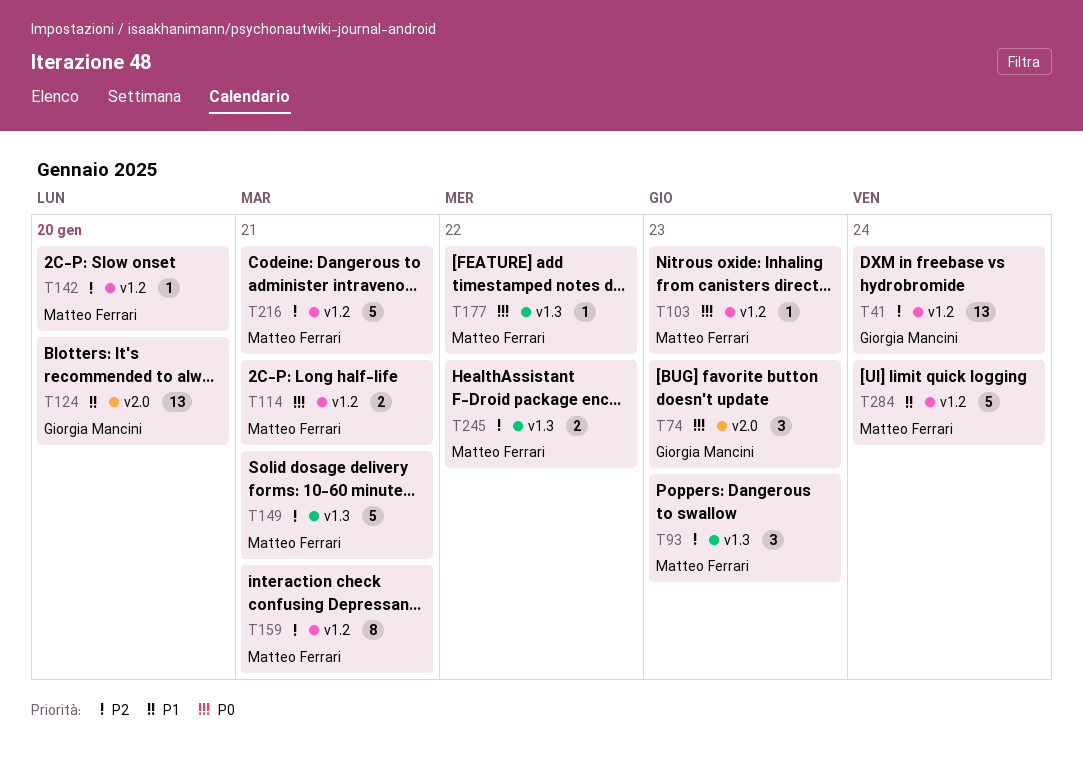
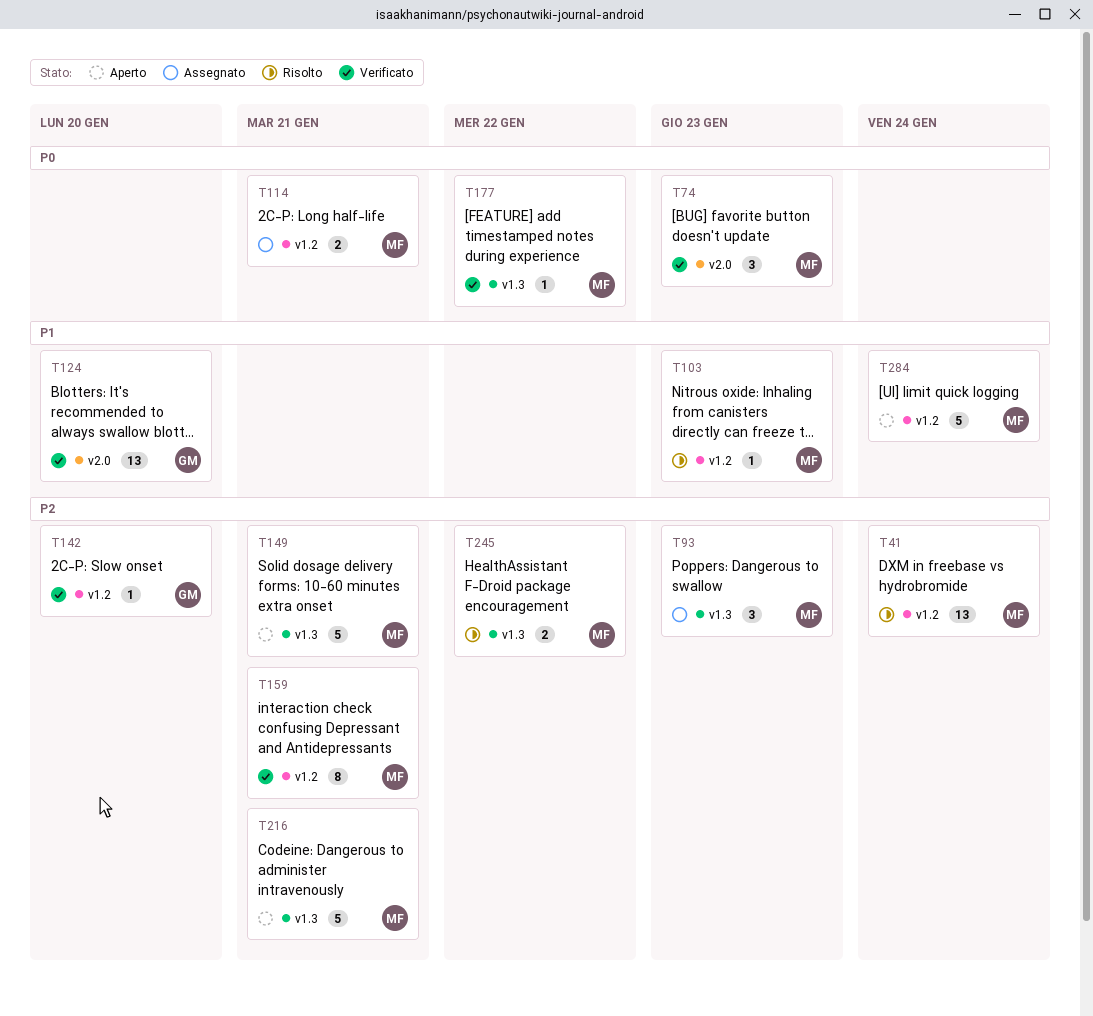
T41, owner: Giorgia Mancini -> Matteo Ferrari
T74, owner: Giorgia Mancini -> Matteo Ferrari
T103, priority: P0 -> P1
T142, owner: Matteo Ferrari -> Giorgia Mancini
T216, label: v1.2 -> v1.3

